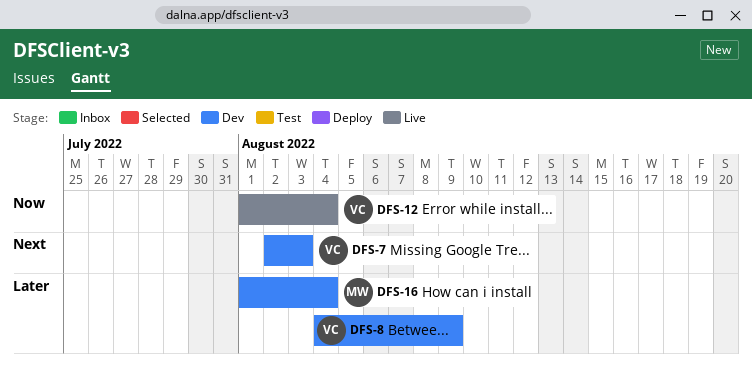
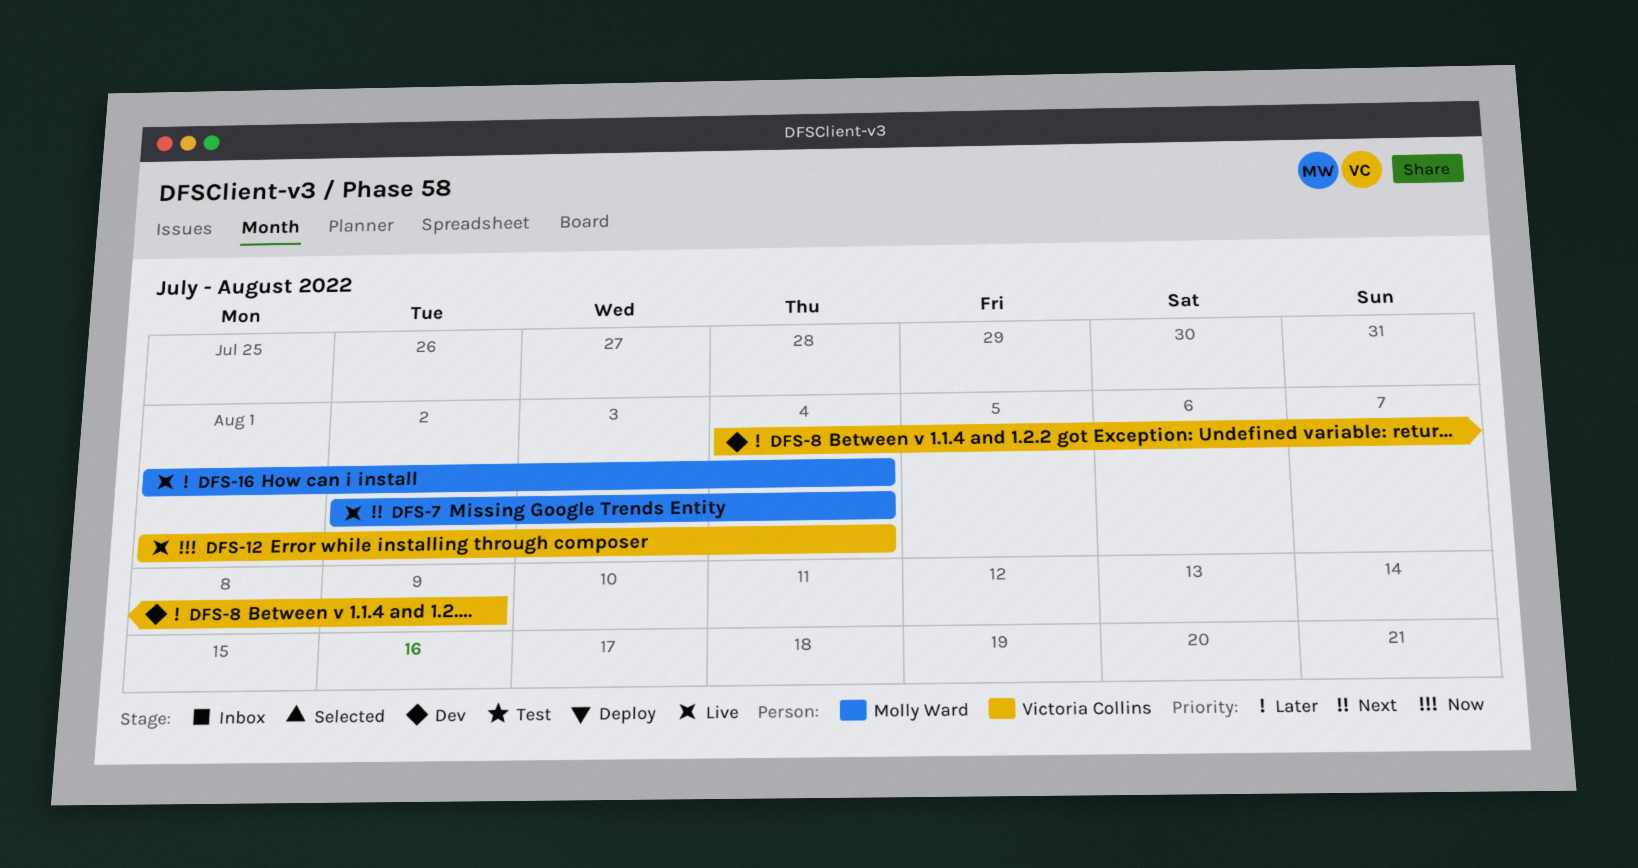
DFS-7, status: Dev -> Live
DFS-7, owner: Victoria Collins -> Molly Ward
DFS-7, due: Aug 3 -> Aug 4
DFS-16, status: Dev -> Live

